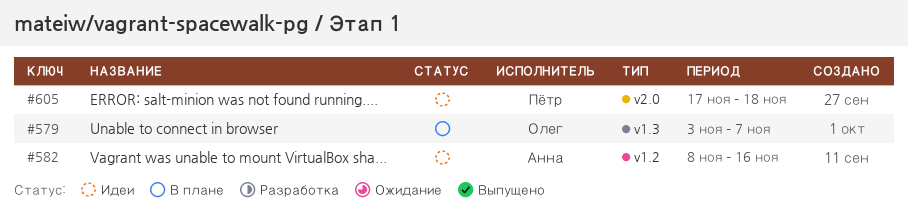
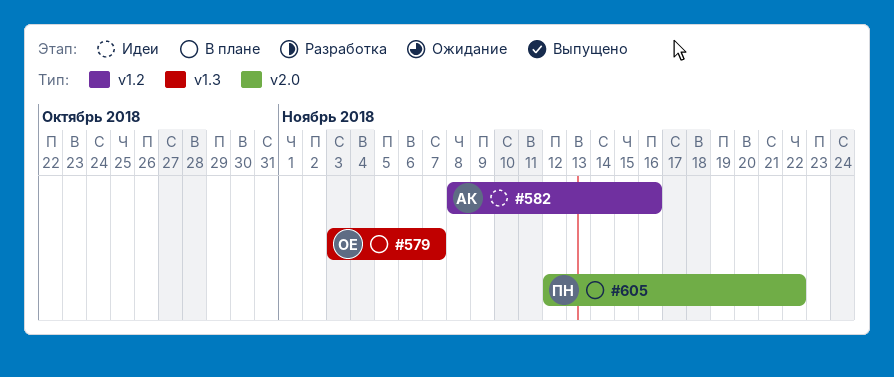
#605, status: Идеи -> В плане
#605, start: Nov 17 -> Nov 12
#605, due: Nov 18 -> Nov 22

